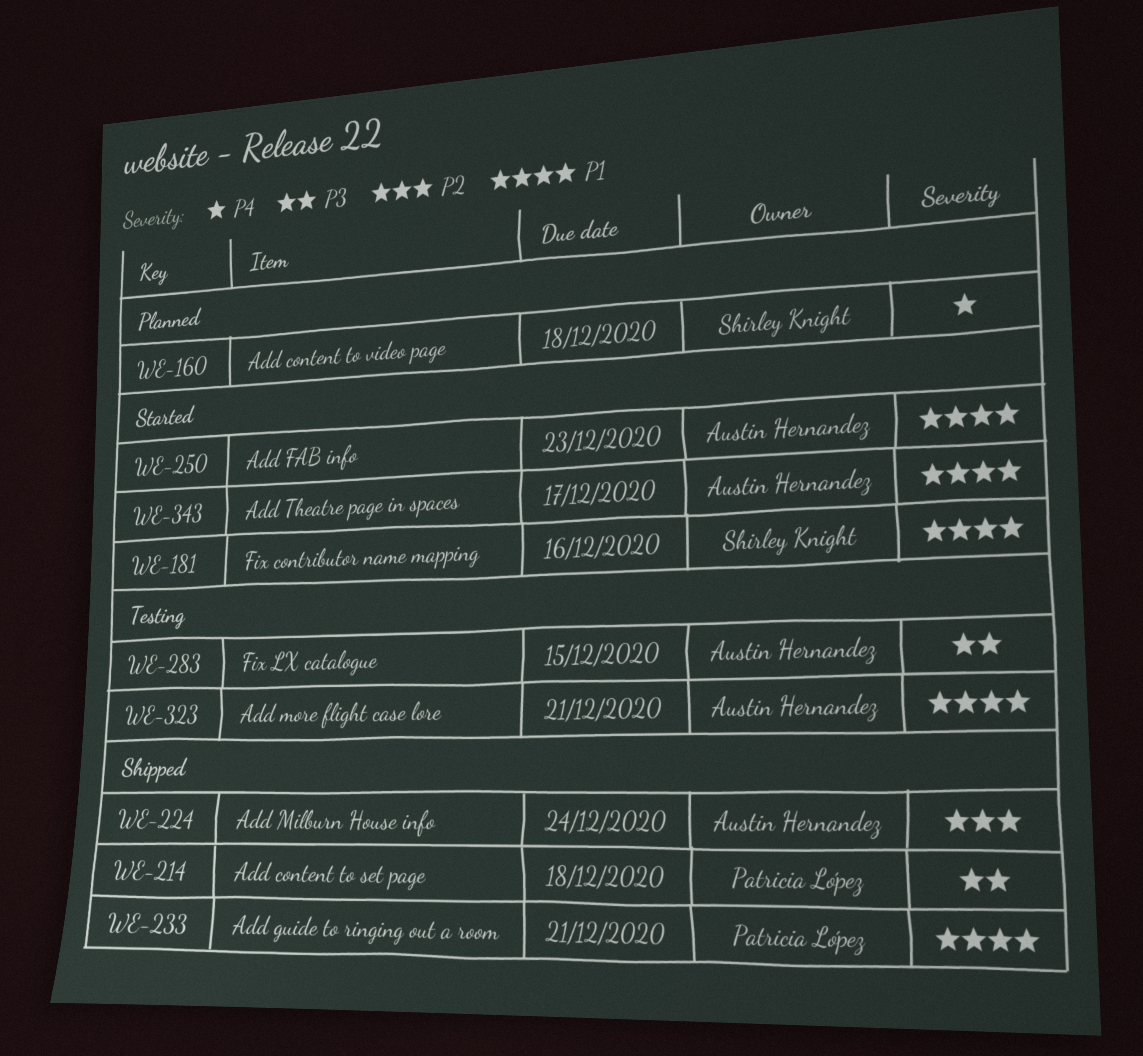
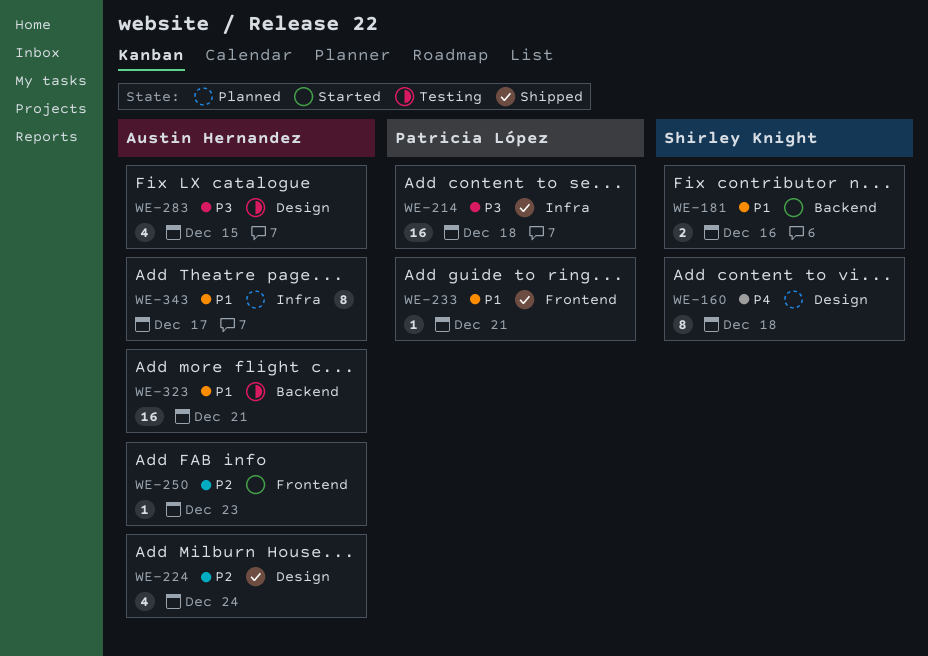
WE-250, priority: P1 -> P2
WE-343, status: Started -> Planned

